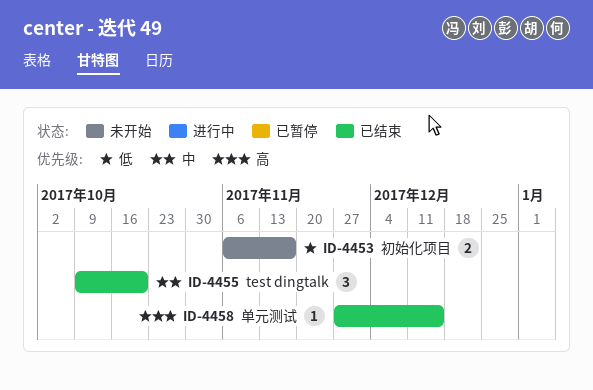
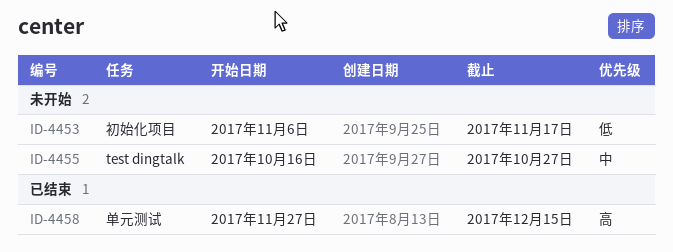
ID-4455, status: 已结束 -> 未开始
ID-4455, start: Oct 9 -> Oct 16
ID-4455, due: Oct 20 -> Oct 27

